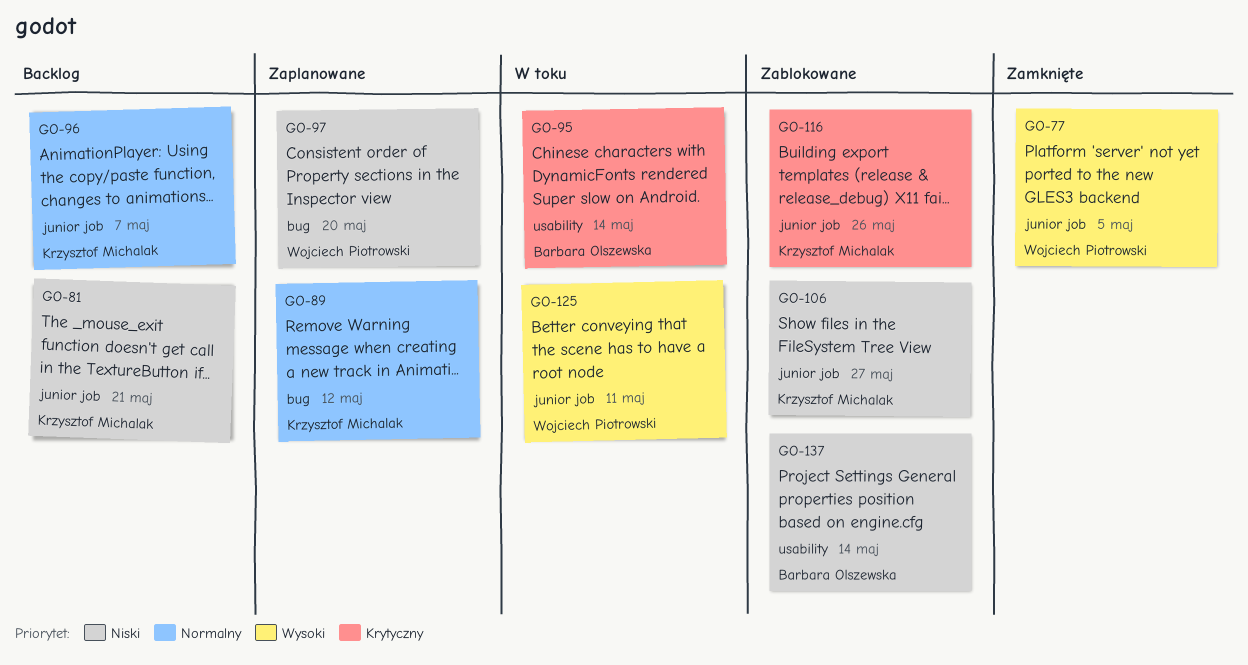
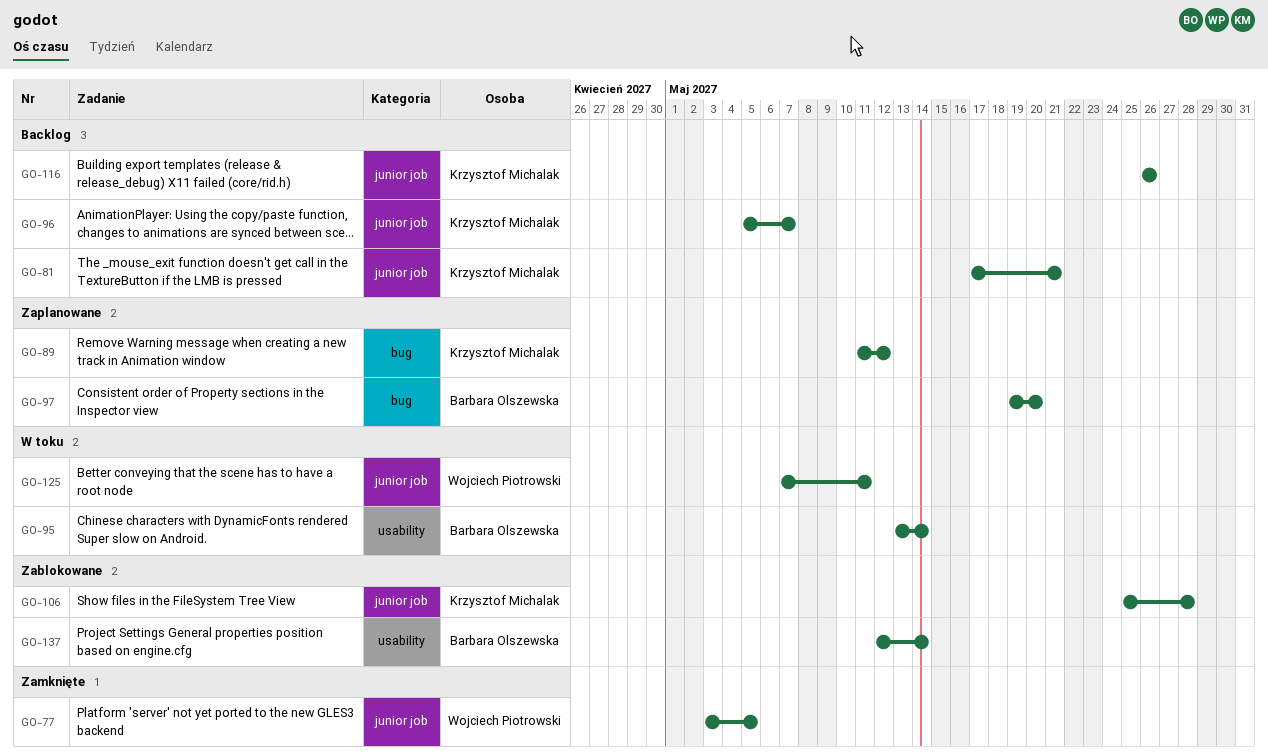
GO-97, owner: Wojciech Piotrowski -> Barbara Olszewska
GO-106, due: May 27 -> May 28
GO-116, status: Zablokowane -> Backlog

